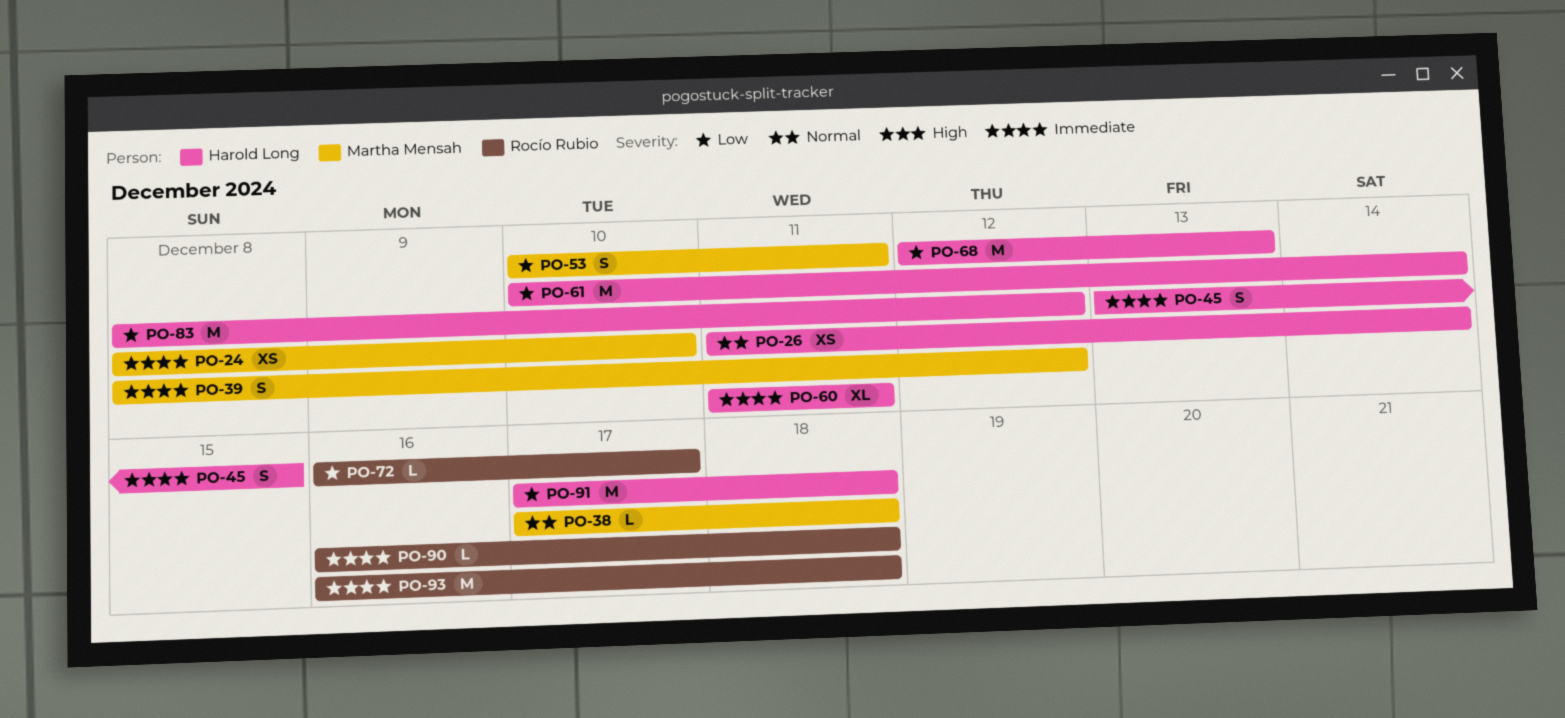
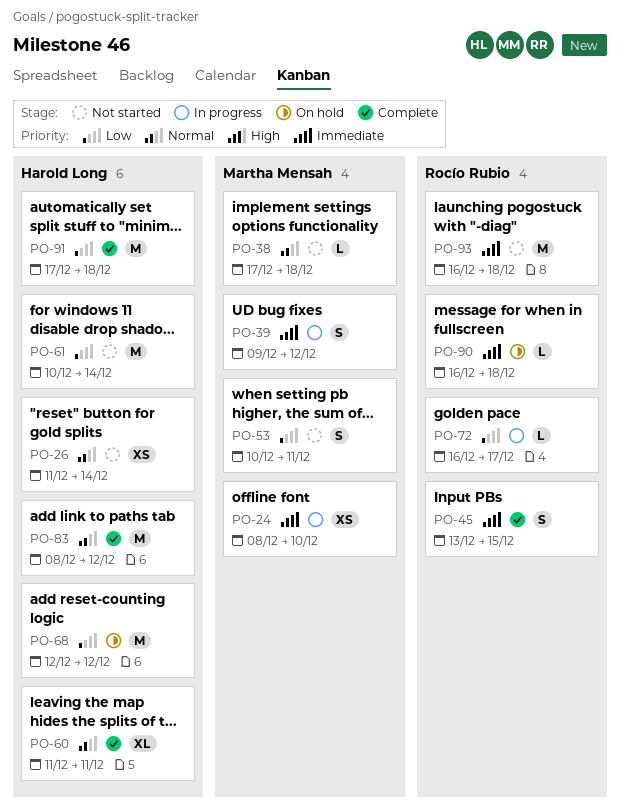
PO-39, start: Dec 8 -> Dec 9
PO-45, owner: Harold Long -> Rocío Rubio
PO-60, priority: Immediate -> Normal
PO-68, due: Dec 13 -> Dec 12
PO-83, priority: Low -> Normal

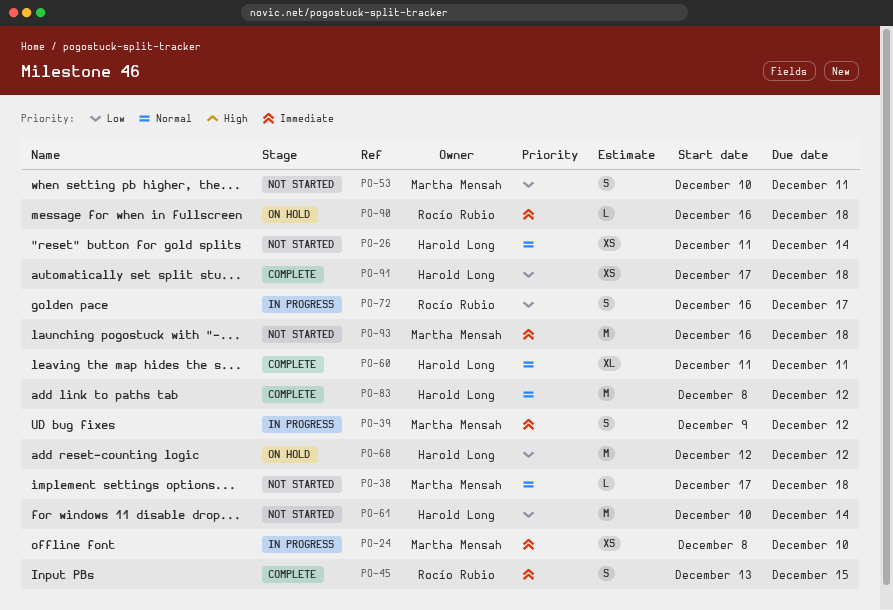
PO-72, estimate: L -> S
PO-91, estimate: M -> XS
PO-93, owner: Rocío Rubio -> Martha Mensah

